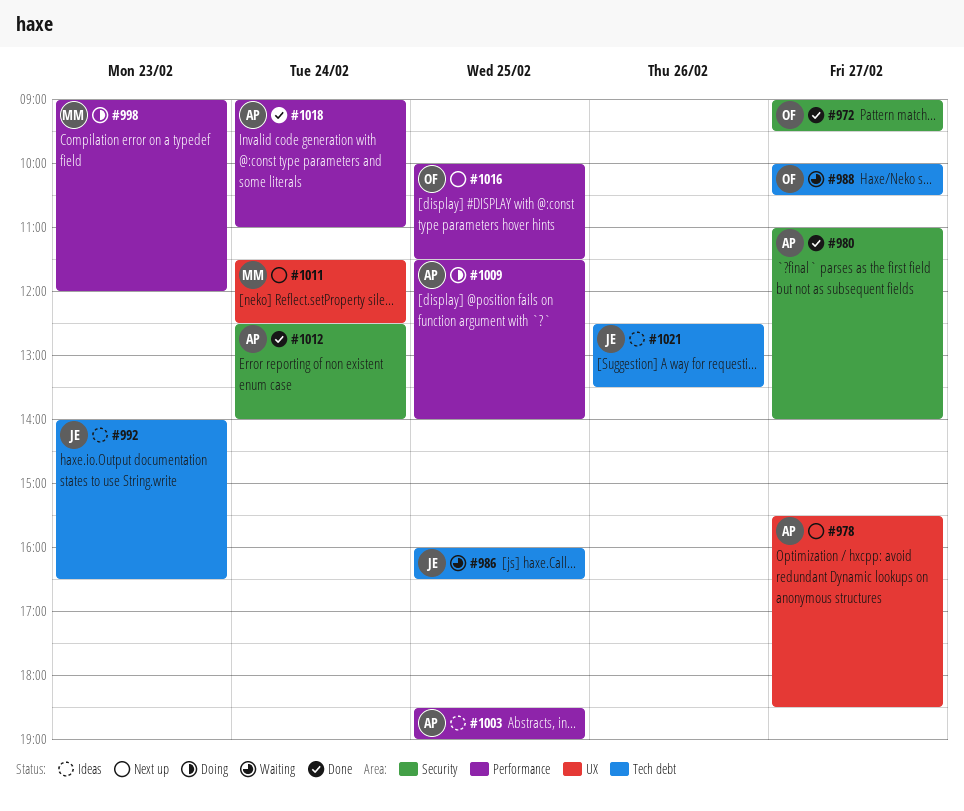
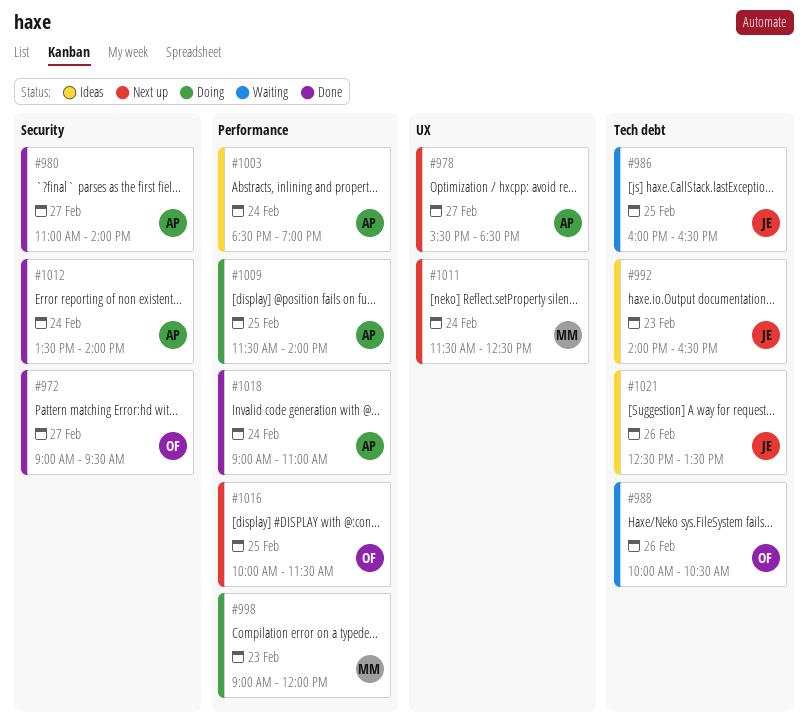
#988, day: Feb 27 -> Feb 26
#1003, day: Feb 25 -> Feb 24
#1012, begins: 12:30 -> 13:30

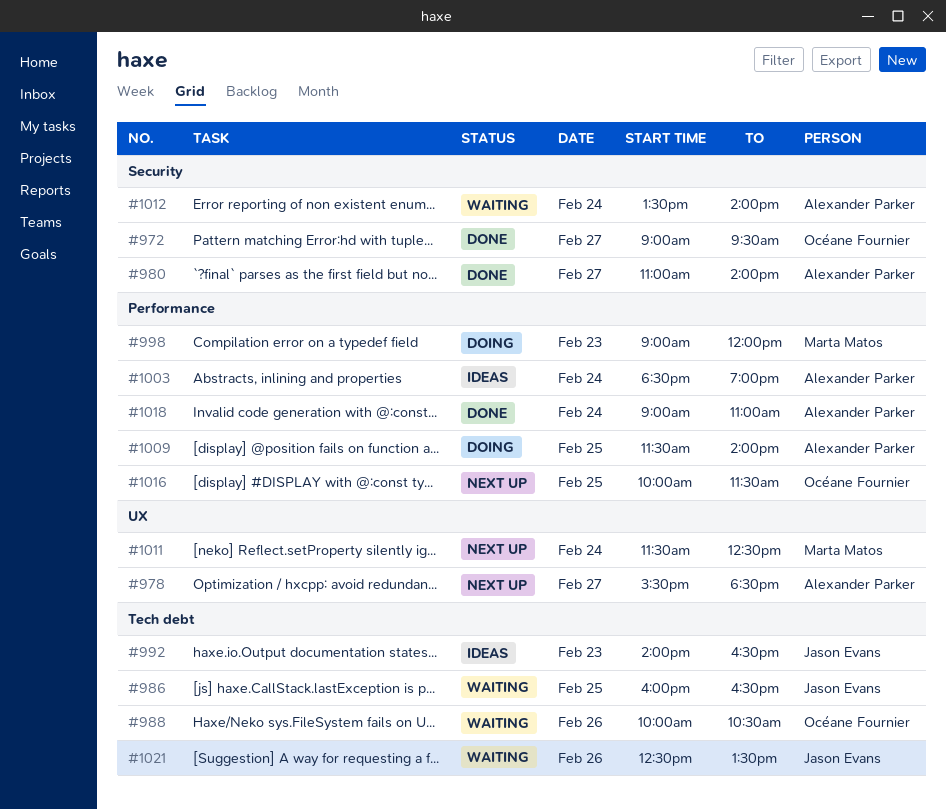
#1012, status: Done -> Waiting
#1021, status: Ideas -> Waiting

